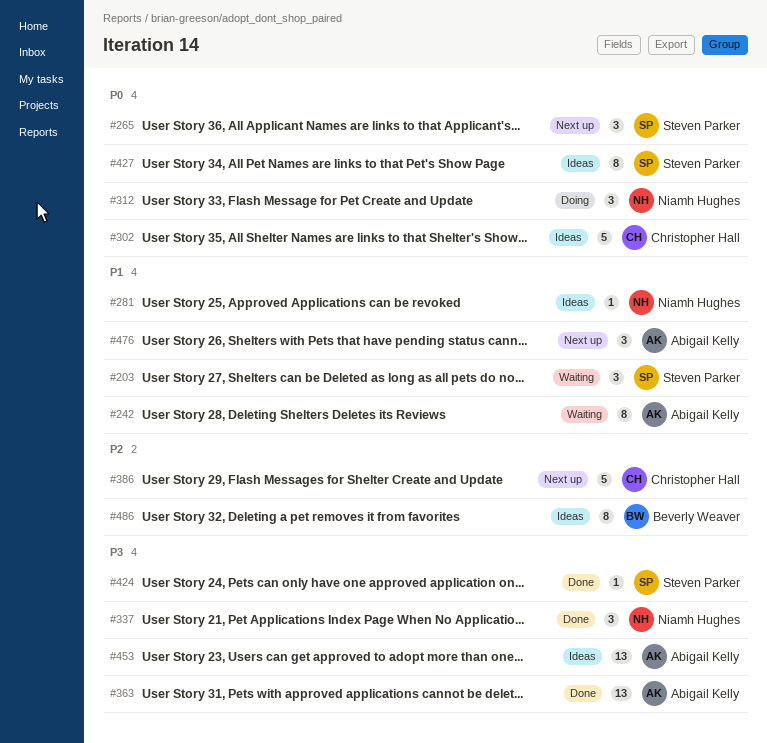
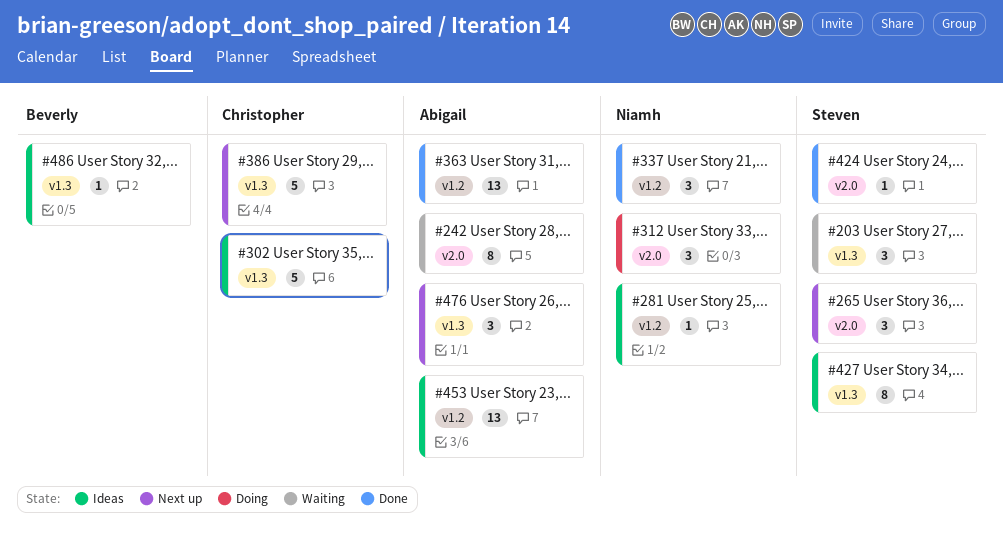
#486, estimate: 8 -> 1

